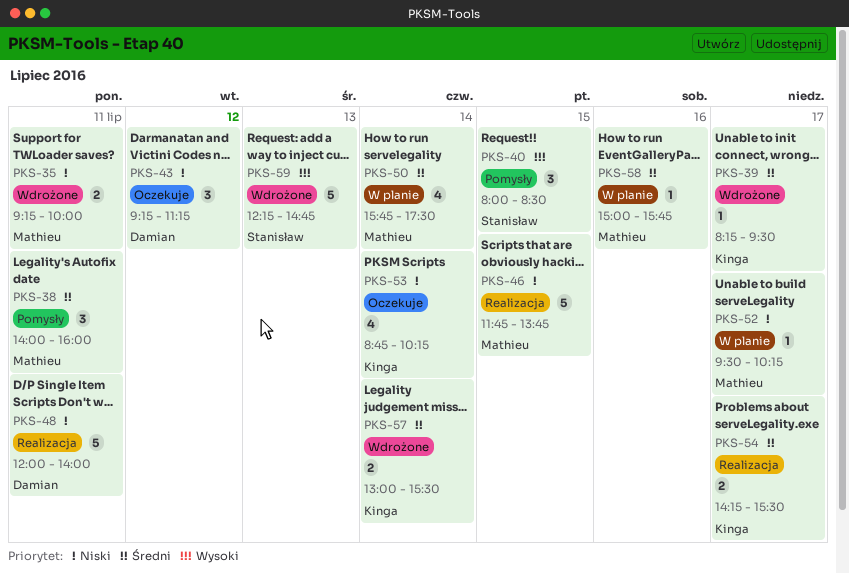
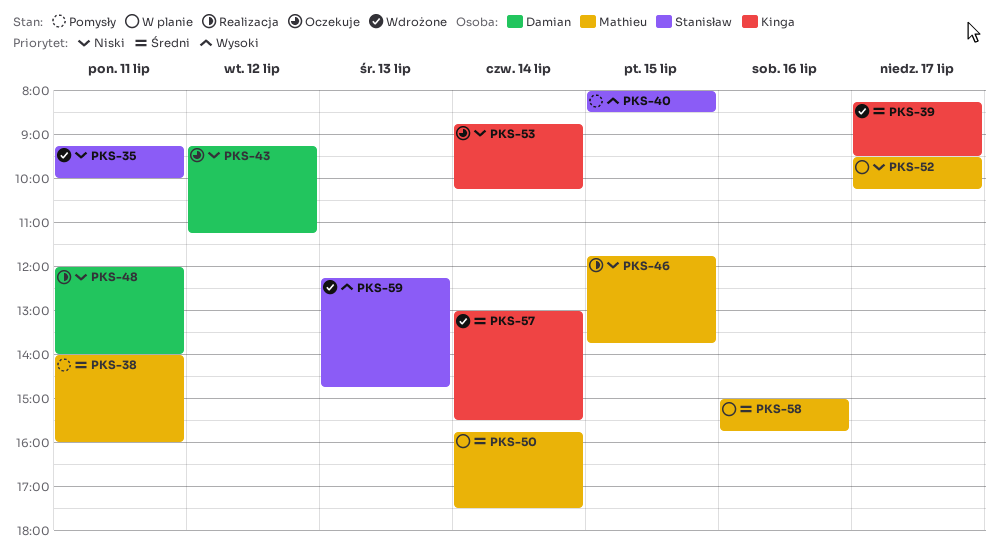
PKS-35, owner: Mathieu -> Stanisław
PKS-54: present -> none

